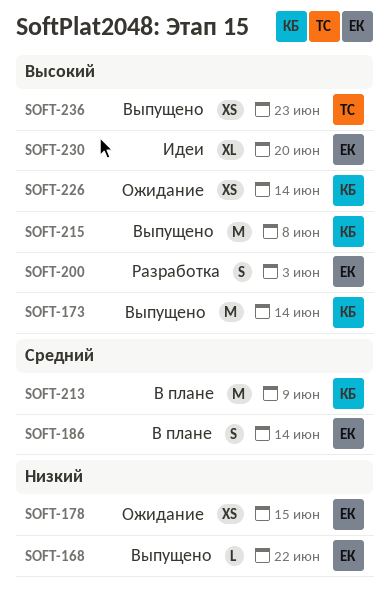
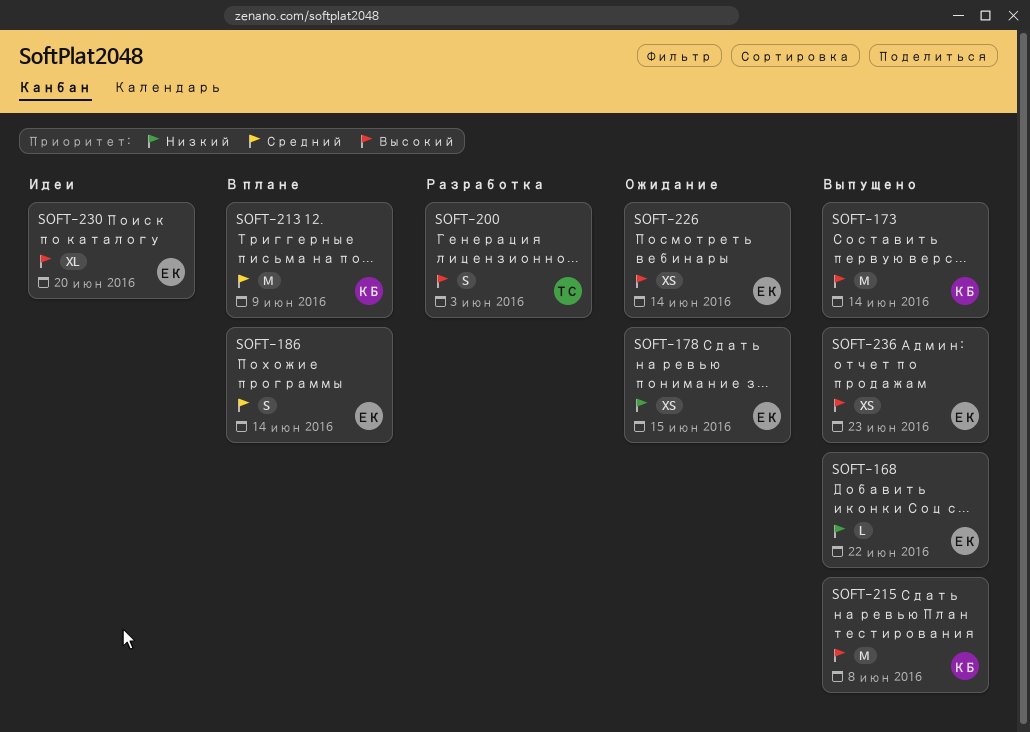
SOFT-200, owner: ЕК -> ТС
SOFT-226, owner: КБ -> ЕК
SOFT-236, owner: ТС -> ЕК

